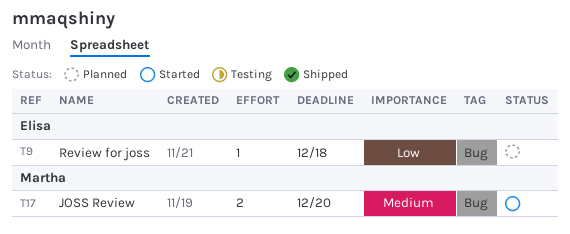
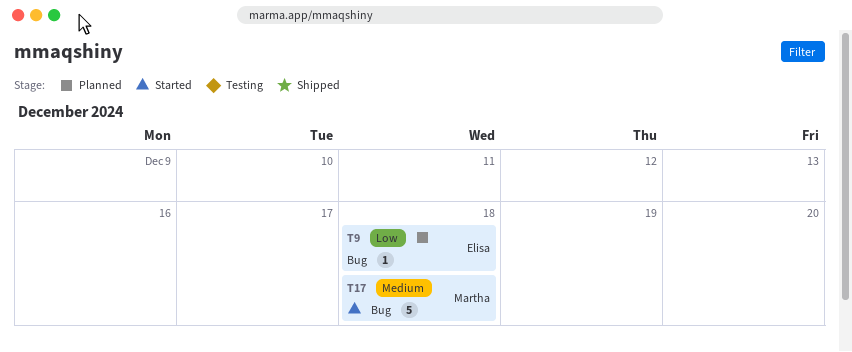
T17, estimate: 2 -> 5
T17, due: Dec 20 -> Dec 18

